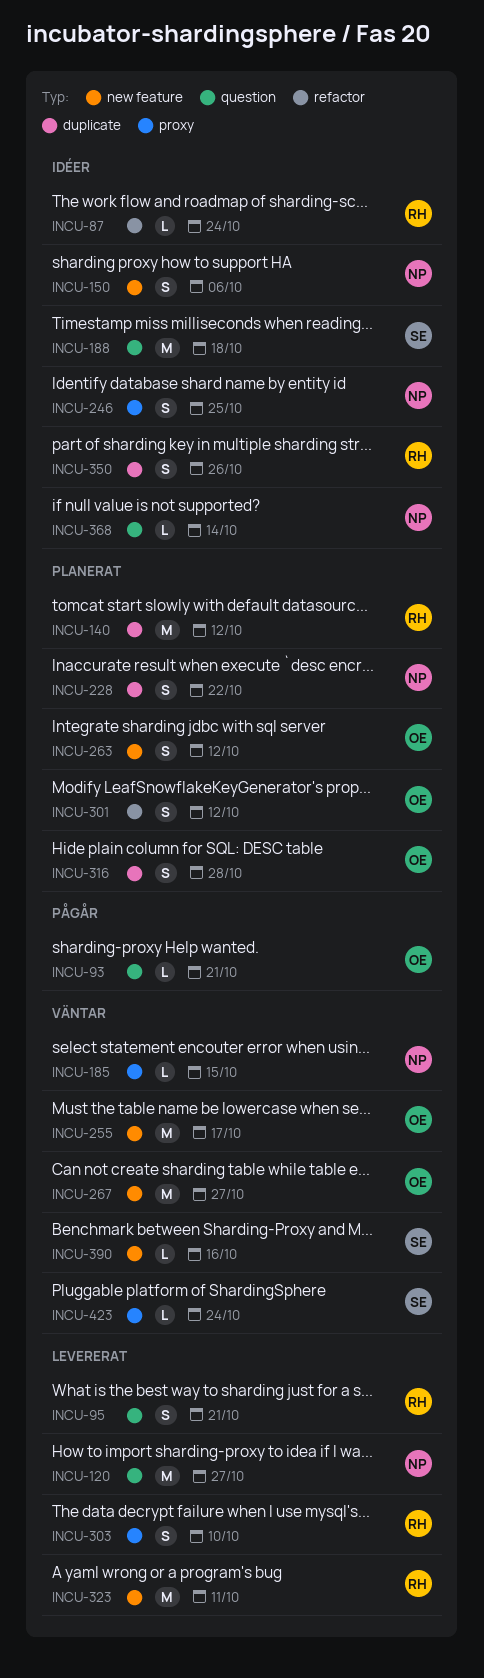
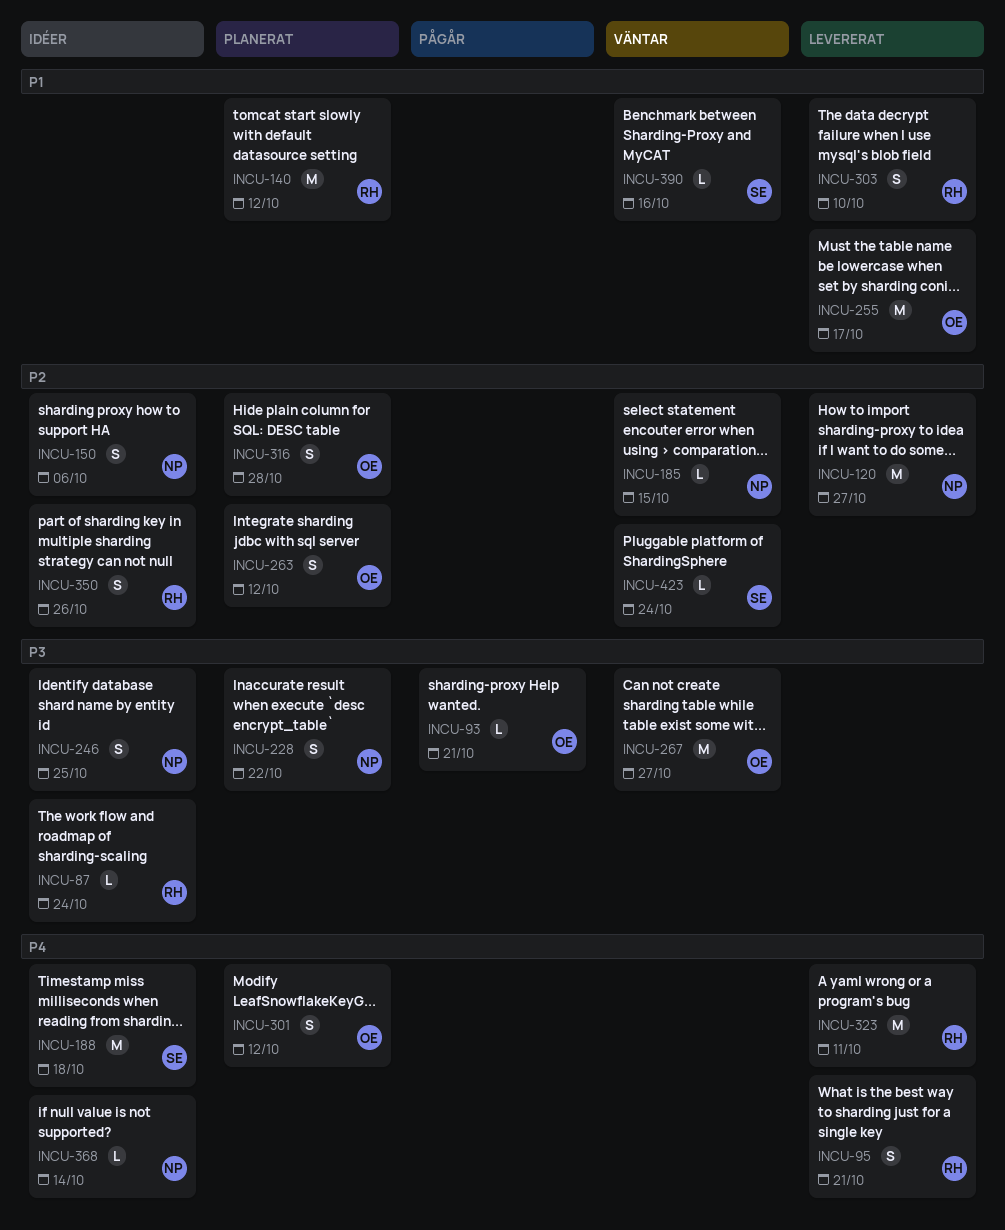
INCU-255, status: Väntar -> Levererat

